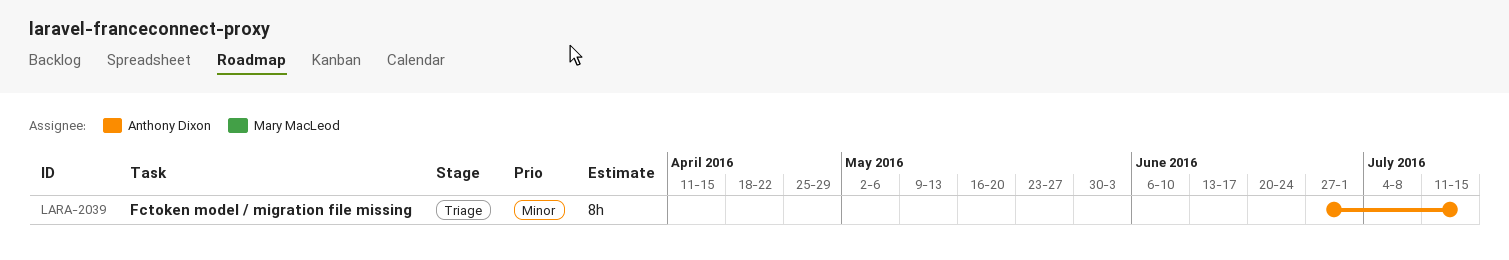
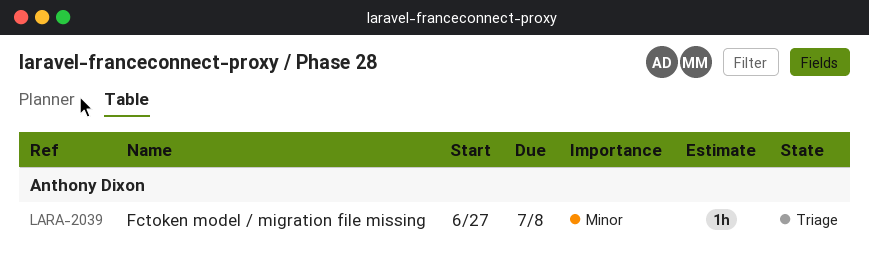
LARA-2039, estimate: 8h -> 1h
LARA-2039, due: Jul 15 -> Jul 8

